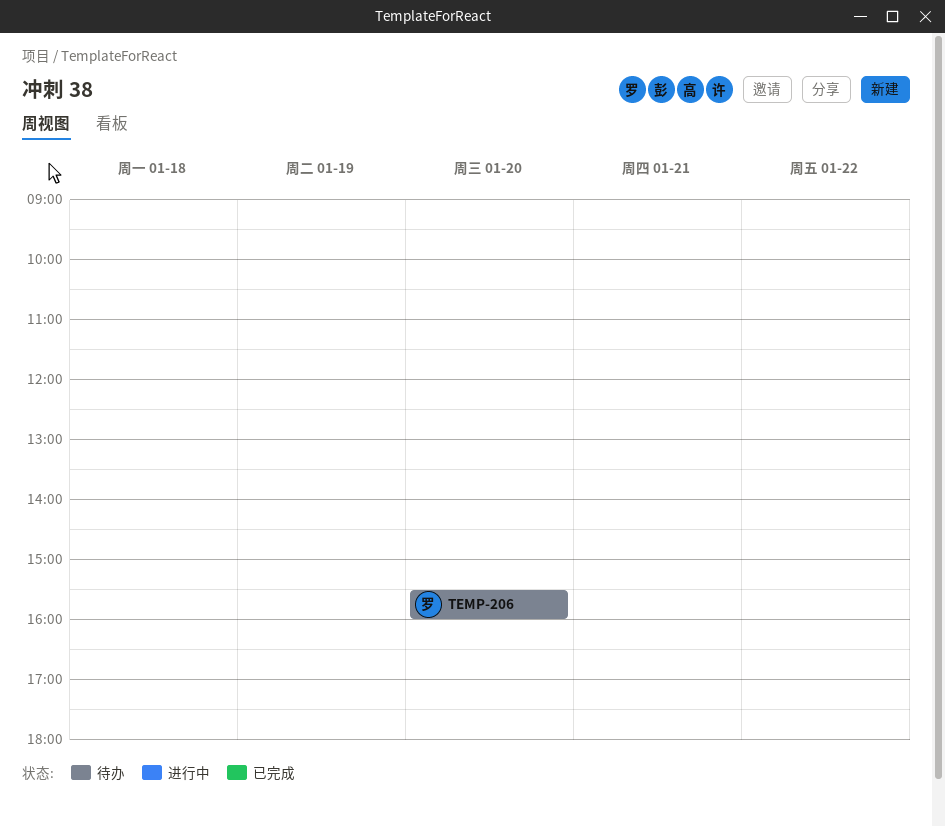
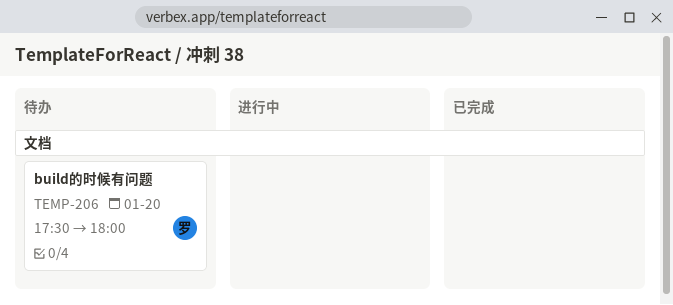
TEMP-206, begins: 15:30 -> 17:30
TEMP-206, ends: 16:00 -> 18:00

